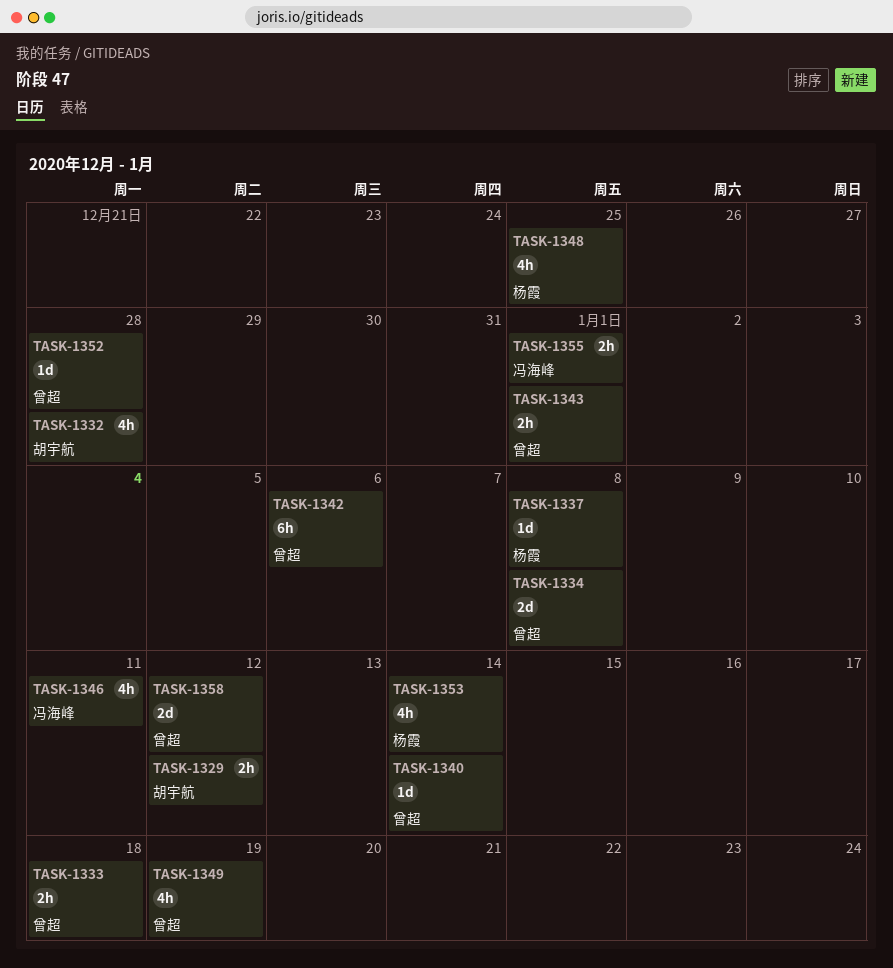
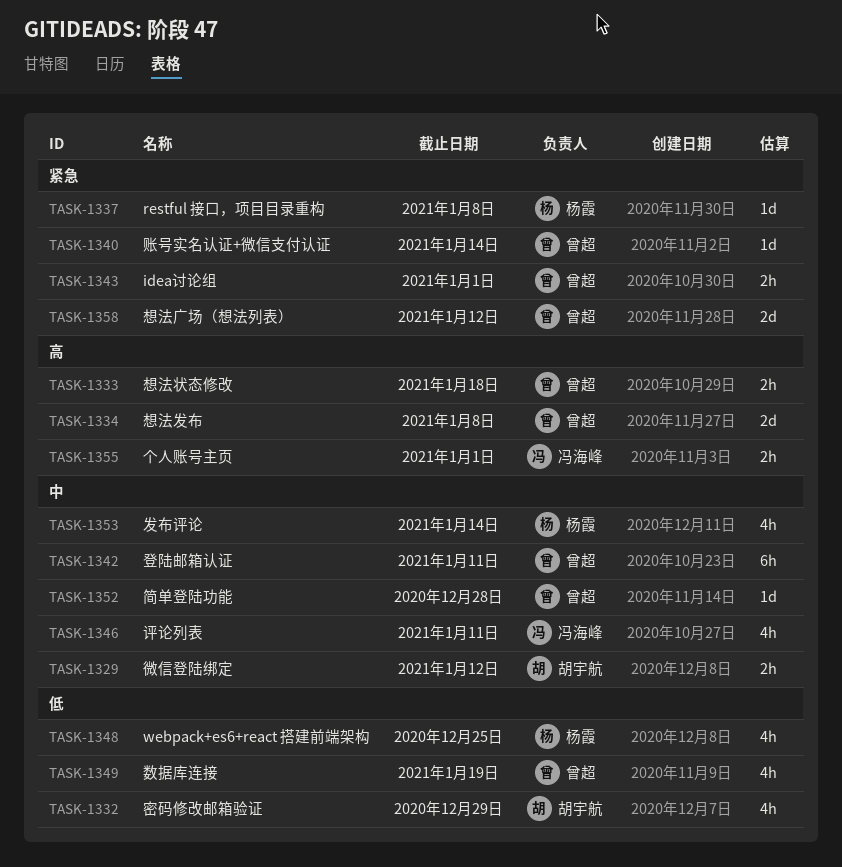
TASK-1332, due: Dec 28 -> Dec 29
TASK-1342, due: Jan 6 -> Jan 11

